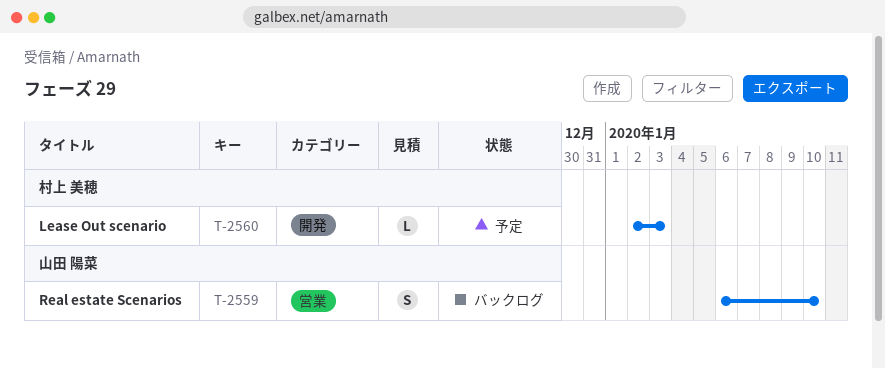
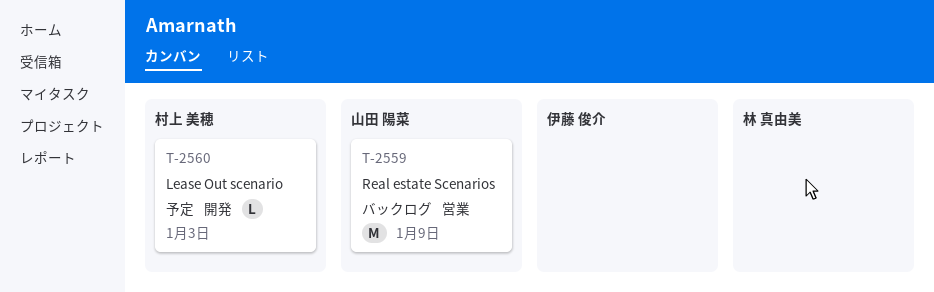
T-2559, estimate: S -> M
T-2559, due: Jan 10 -> Jan 9

